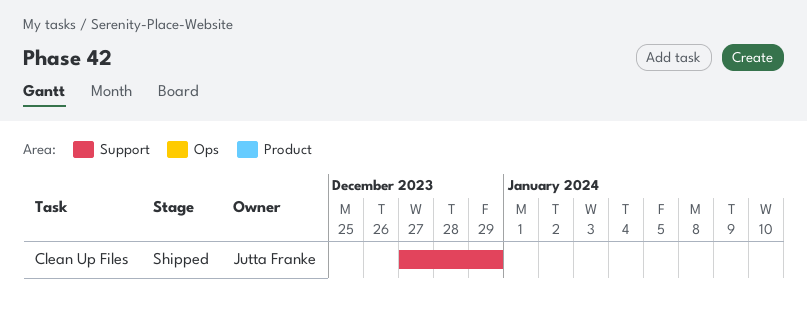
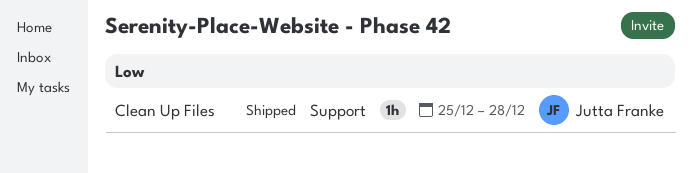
Clean Up Files, start: Dec 27 -> Dec 25
Clean Up Files, due: Dec 29 -> Dec 28

